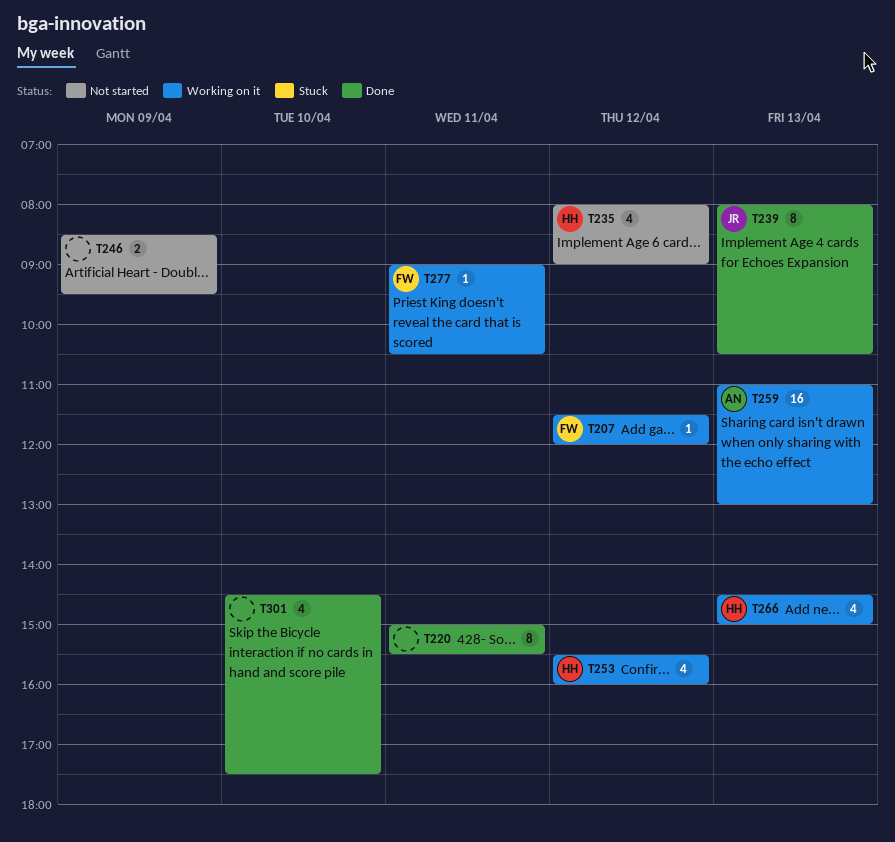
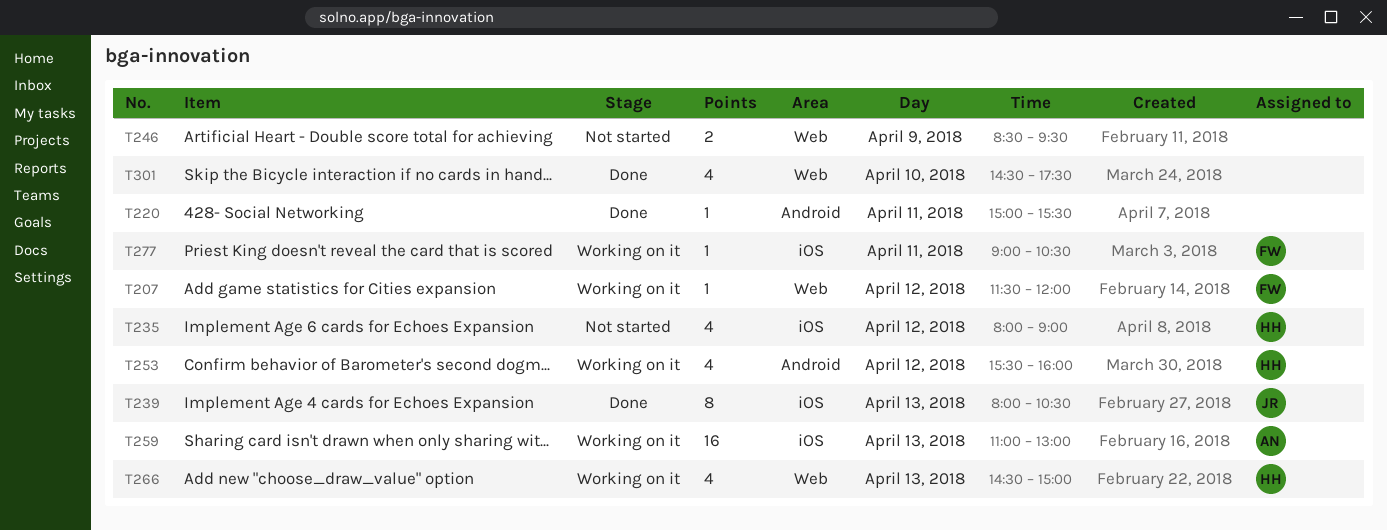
T220, estimate: 8 -> 1

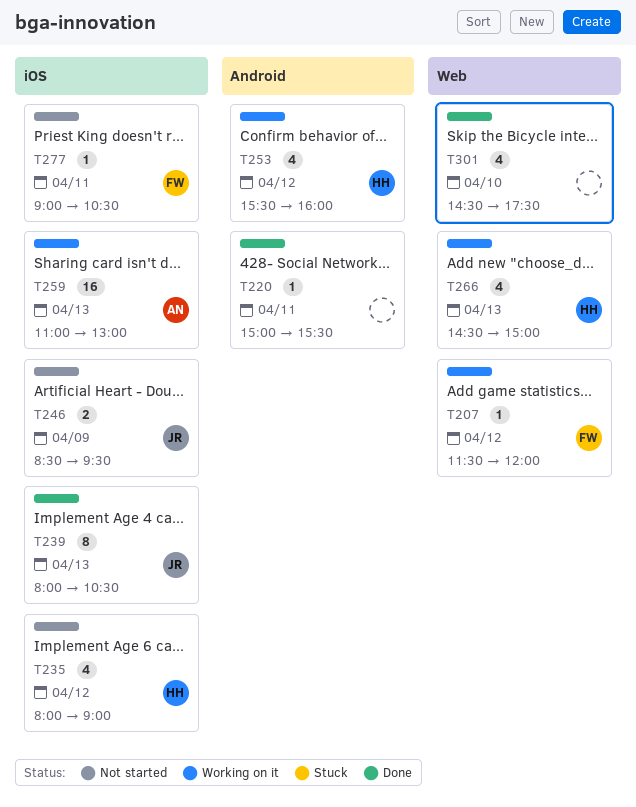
T246, owner: none -> JR
T246, label: Web -> iOS
T277, status: Working on it -> Not started

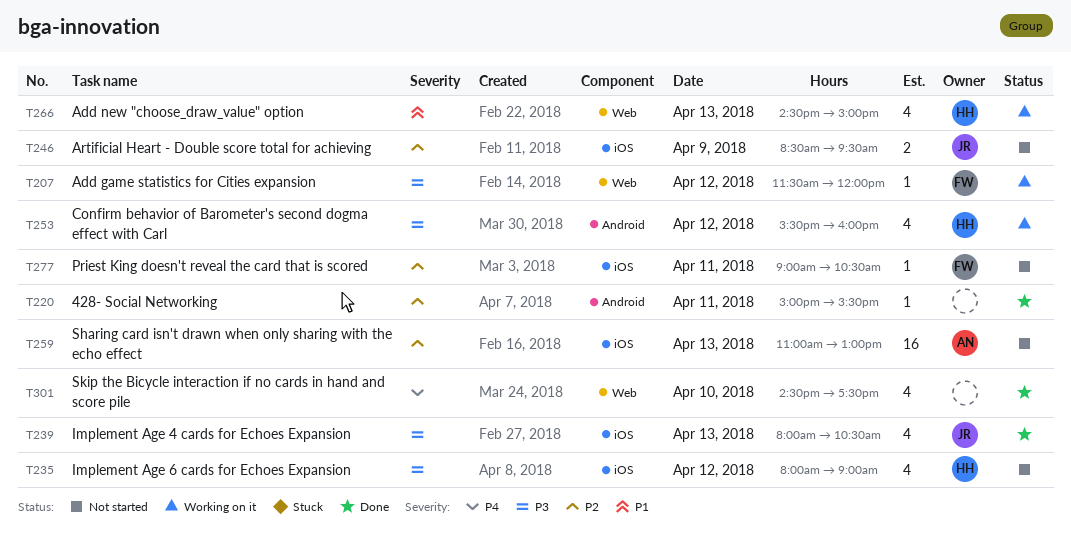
T239, estimate: 8 -> 4
T259, status: Working on it -> Not started

